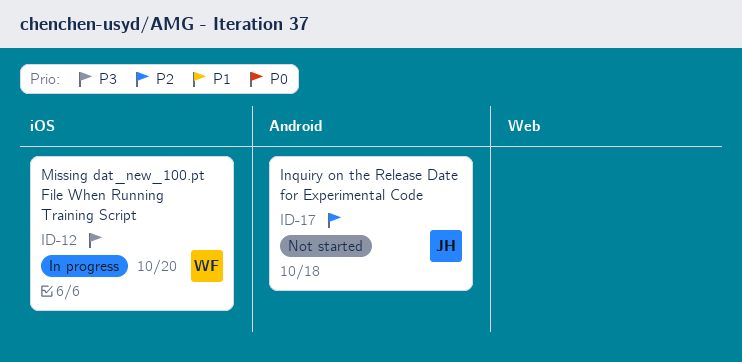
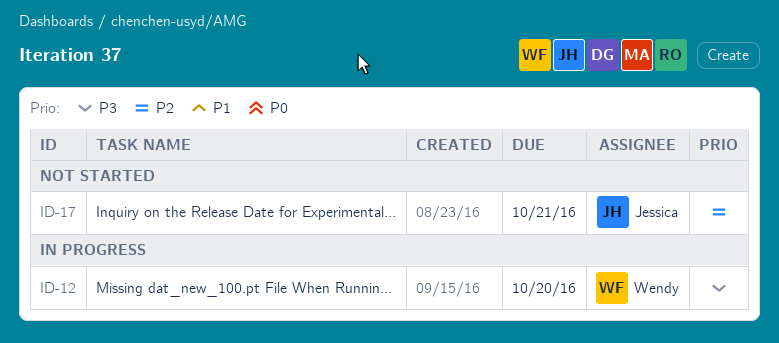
ID-17, due: Oct 18 -> Oct 21

